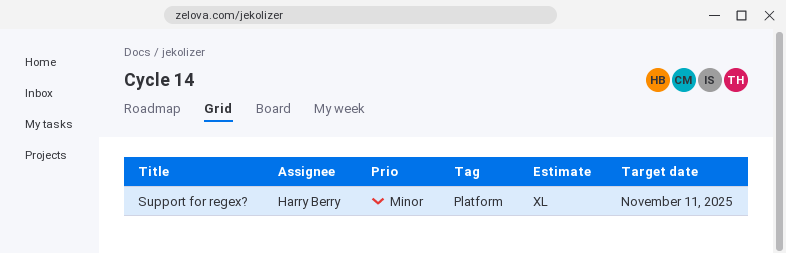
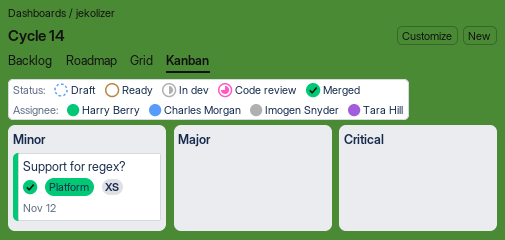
Support for regex?, estimate: XL -> XS
Support for regex?, due: Nov 11 -> Nov 12

